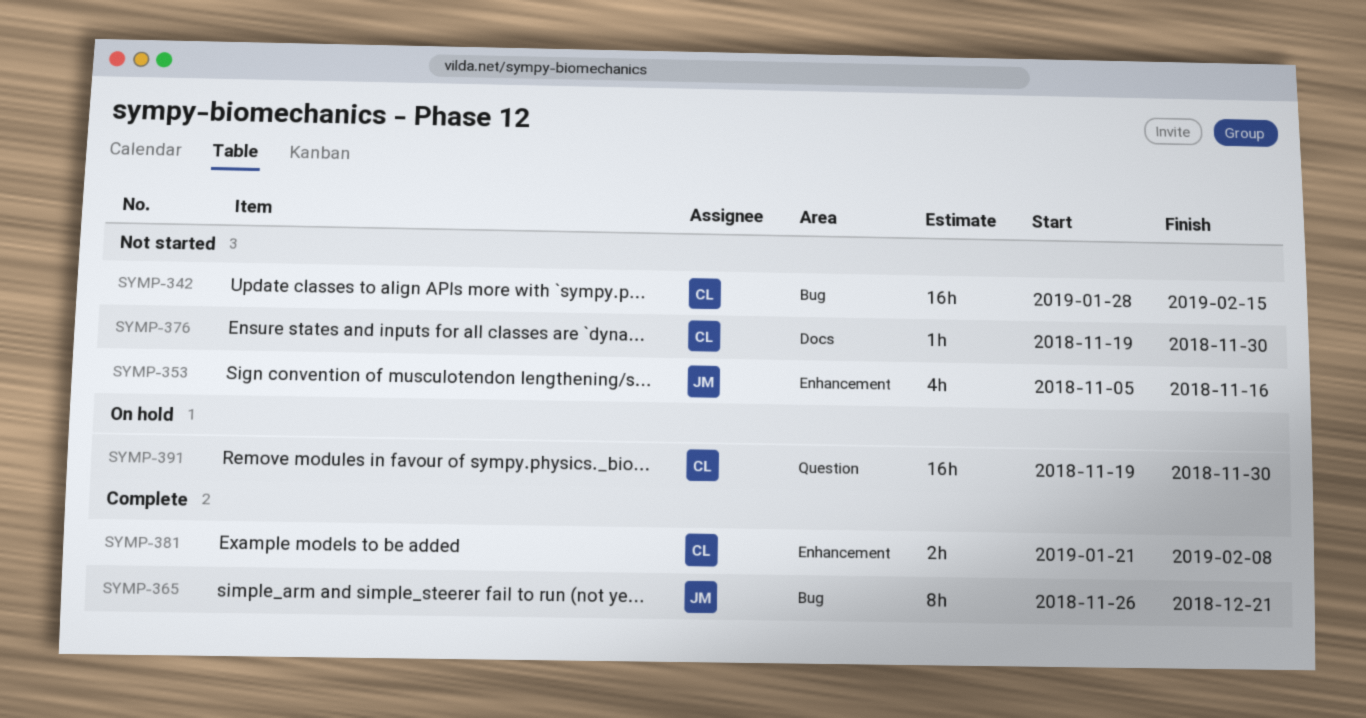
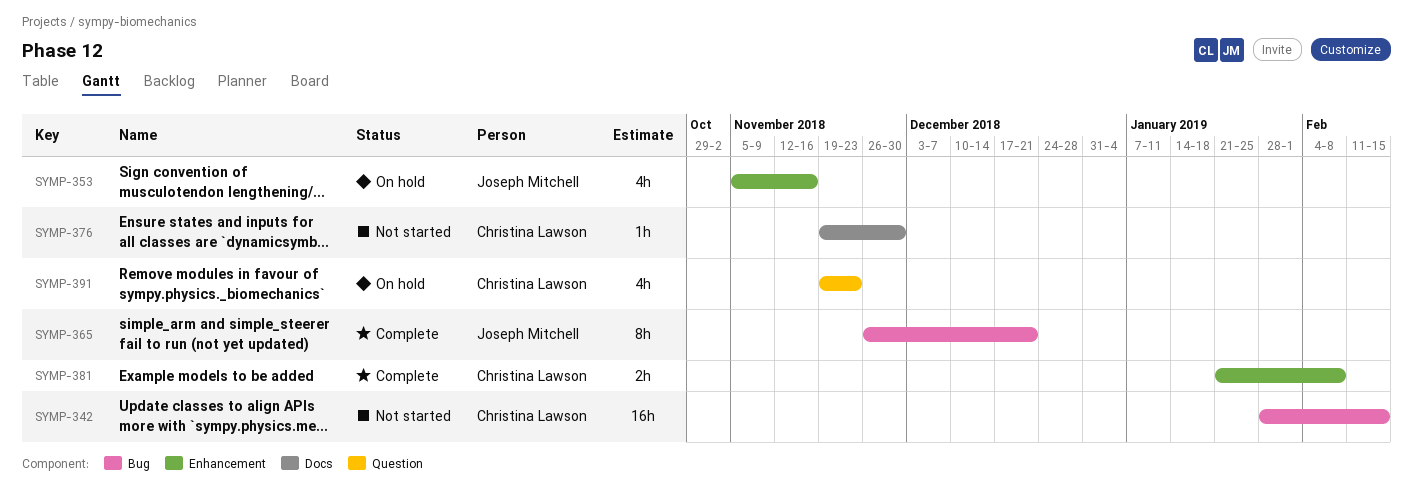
SYMP-353, status: Not started -> On hold
SYMP-391, estimate: 16h -> 4h
SYMP-391, due: Nov 30 -> Nov 23

